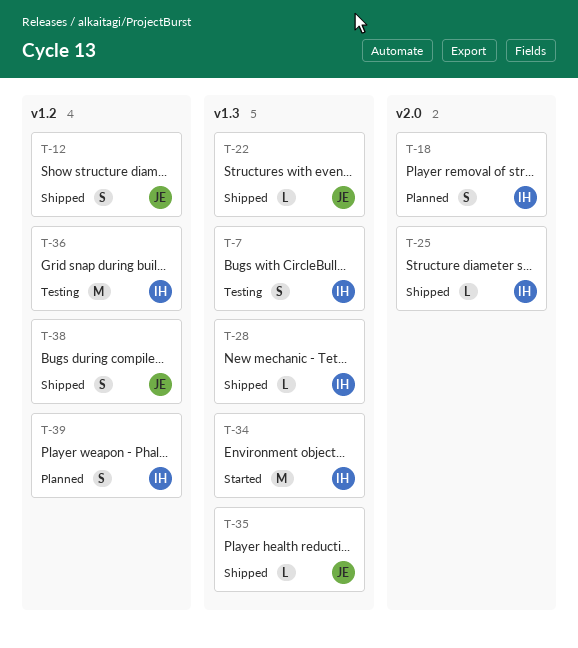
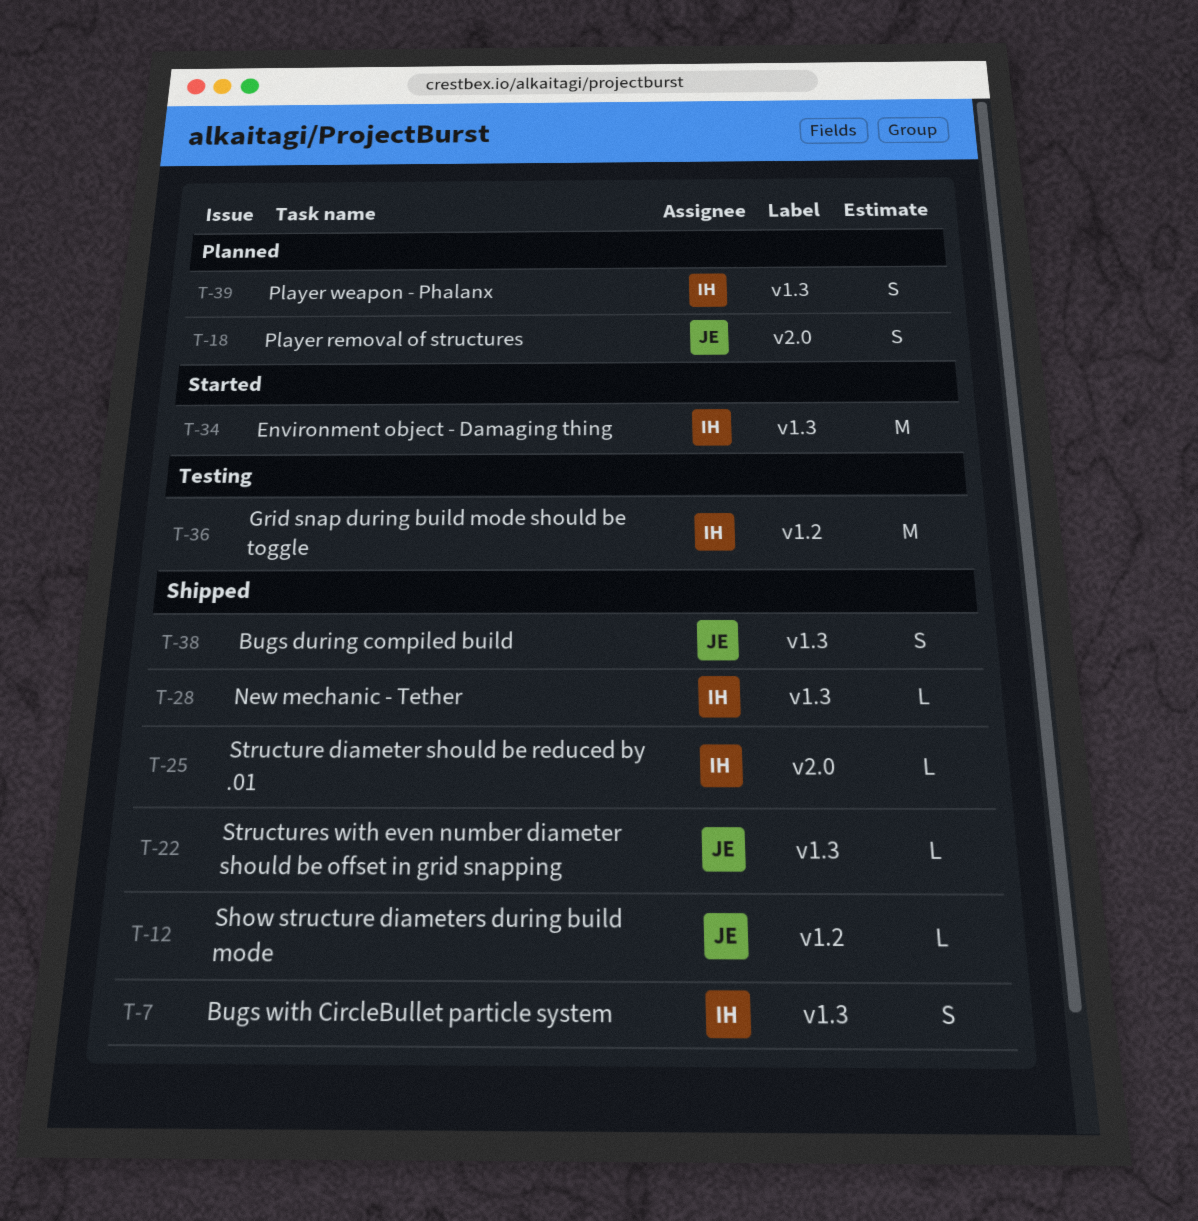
T-7, status: Testing -> Shipped
T-12, estimate: S -> L
T-18, owner: IH -> JE
T-35: present -> none
T-38, label: v1.2 -> v1.3
T-39, label: v1.2 -> v1.3

